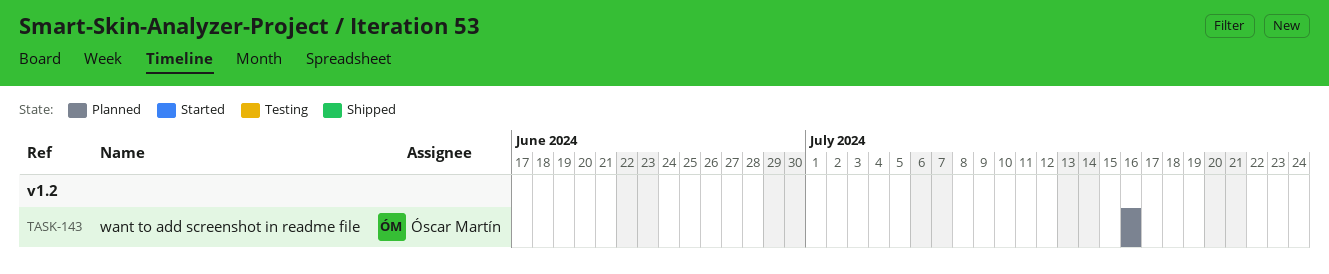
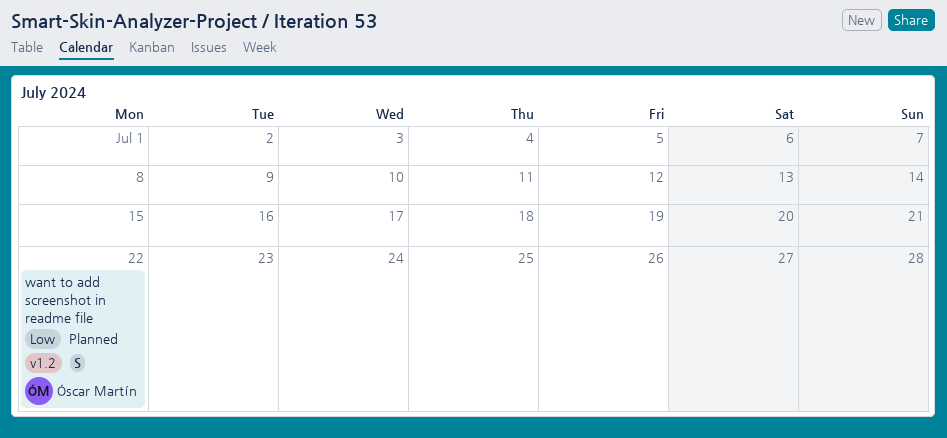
want to add screenshot in readme file, due: Jul 16 -> Jul 22

